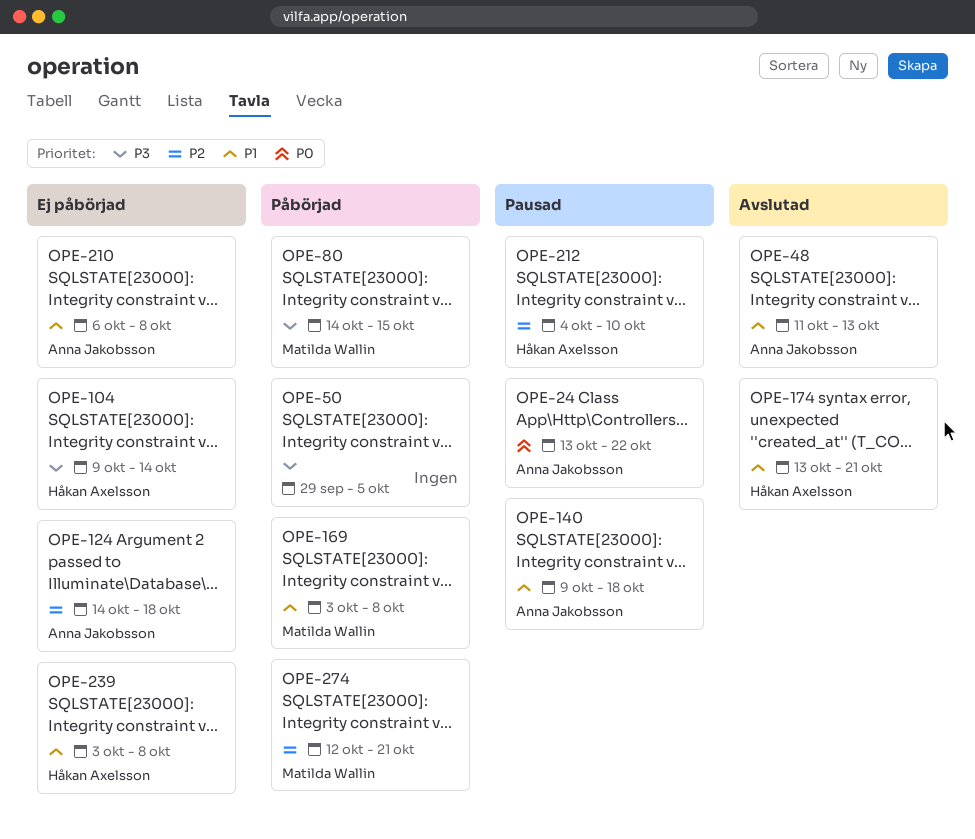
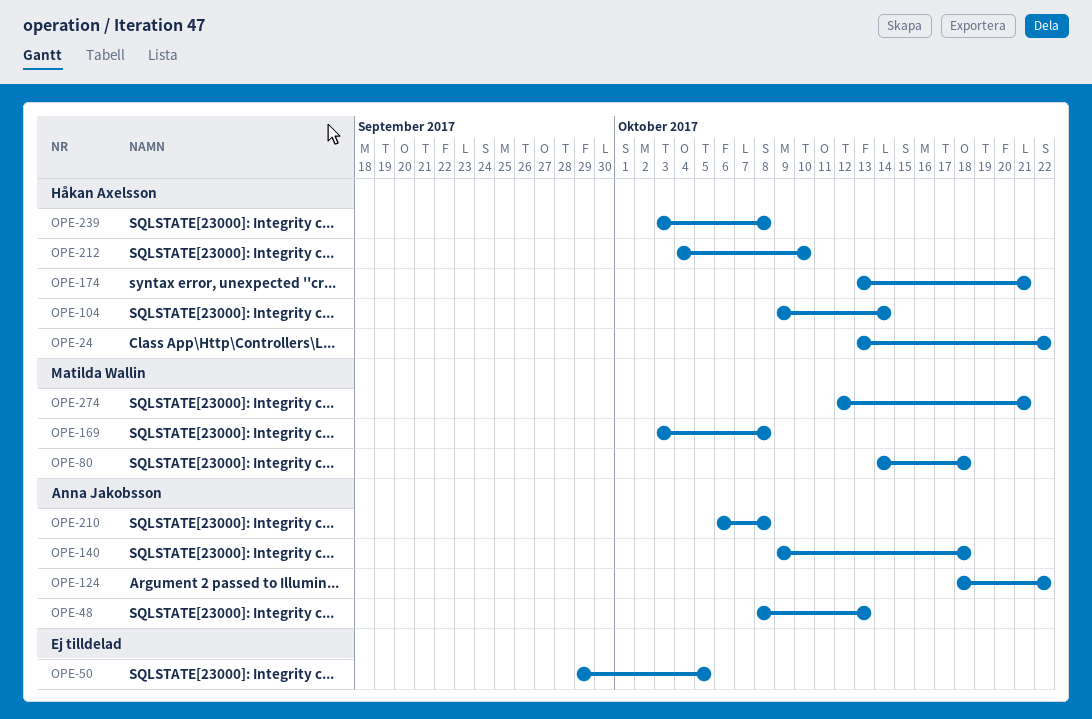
OPE-24, owner: Anna Jakobsson -> Håkan Axelsson
OPE-48, start: Oct 11 -> Oct 8
OPE-80, due: Oct 15 -> Oct 18
OPE-124, start: Oct 14 -> Oct 18
OPE-124, due: Oct 18 -> Oct 22

